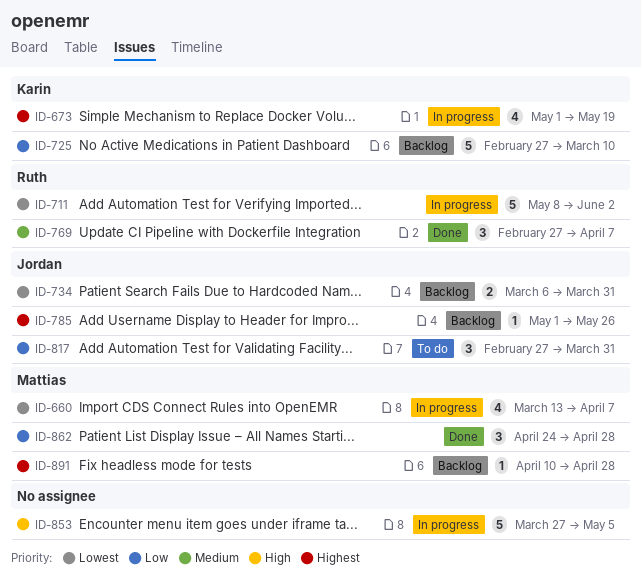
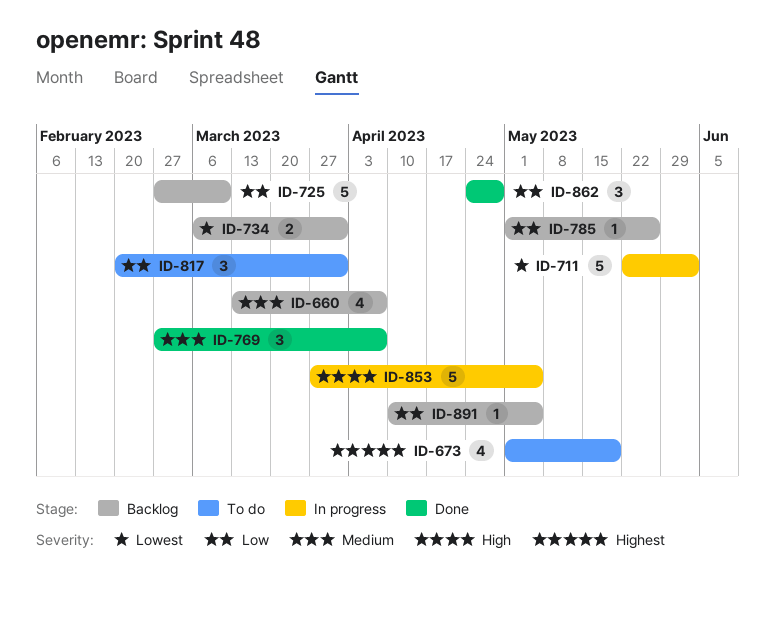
ID-660, status: In progress -> Backlog
ID-660, priority: Lowest -> Medium
ID-673, status: In progress -> To do
ID-711, start: May 8 -> May 22
ID-785, priority: Highest -> Low
ID-817, start: Feb 27 -> Feb 20
ID-891, priority: Highest -> Low
ID-891, due: Apr 28 -> May 5

